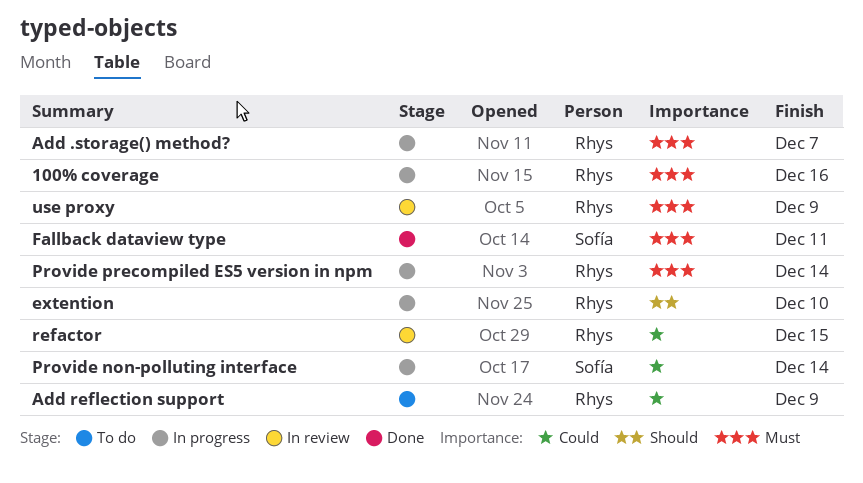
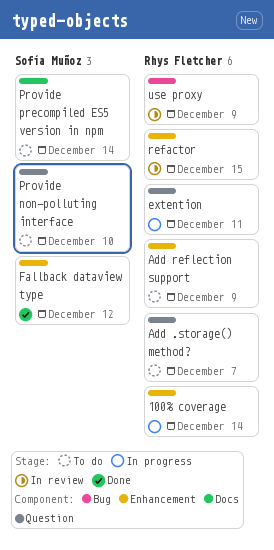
100% coverage, due: Dec 16 -> Dec 14
Add .storage() method?, status: In progress -> To do
extention, due: Dec 10 -> Dec 11
Fallback dataview type, due: Dec 11 -> Dec 12
Provide non-polluting interface, status: In progress -> To do
Provide non-polluting interface, due: Dec 14 -> Dec 10
Provide precompiled ES5 version in npm, status: In progress -> To do
Provide precompiled ES5 version in npm, owner: Rhys Fletcher -> Sofía Muñoz

